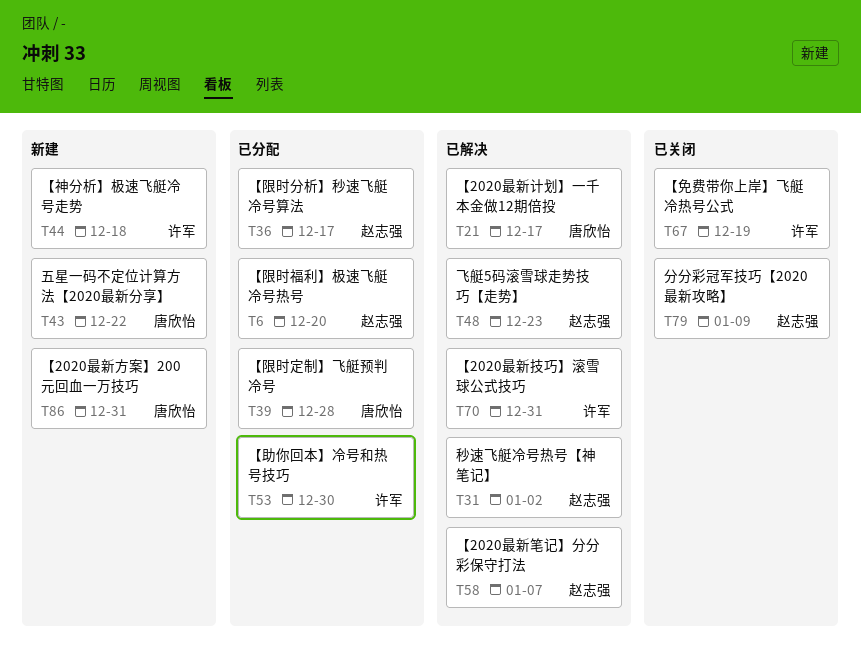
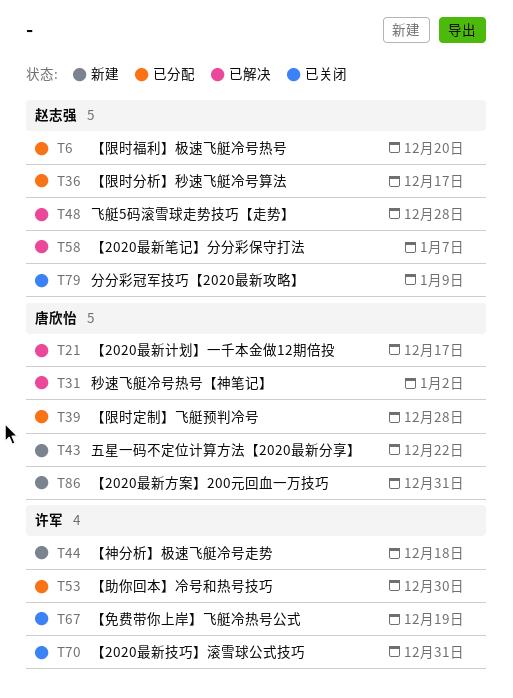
T31, owner: 赵志强 -> 唐欣怡
T48, due: Dec 23 -> Dec 28
T70, status: 已解决 -> 已关闭

